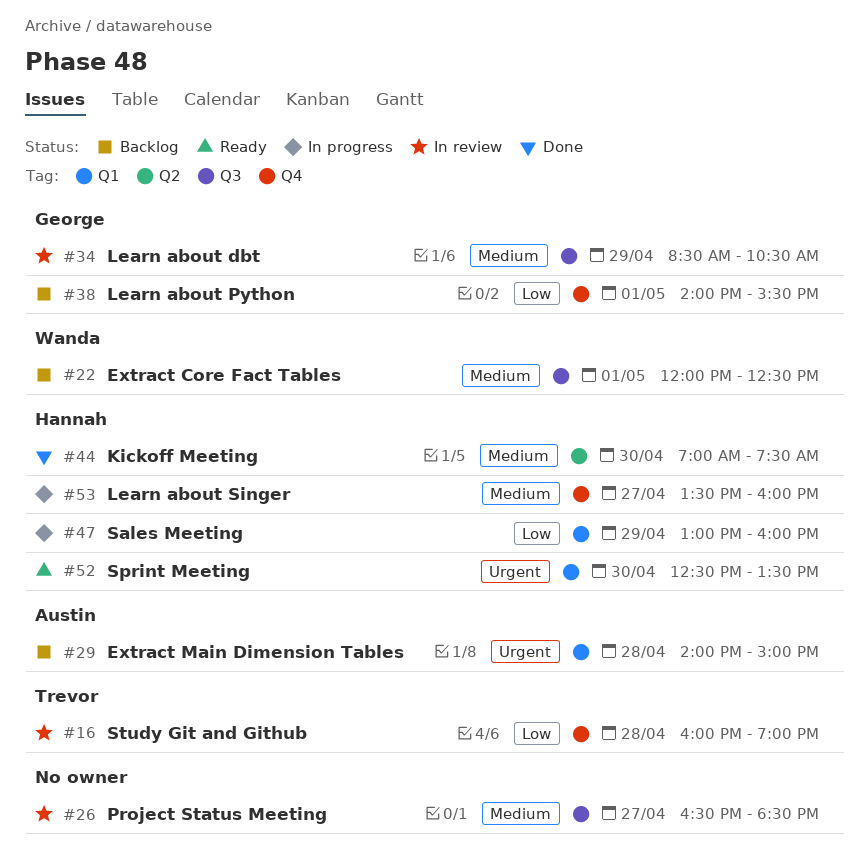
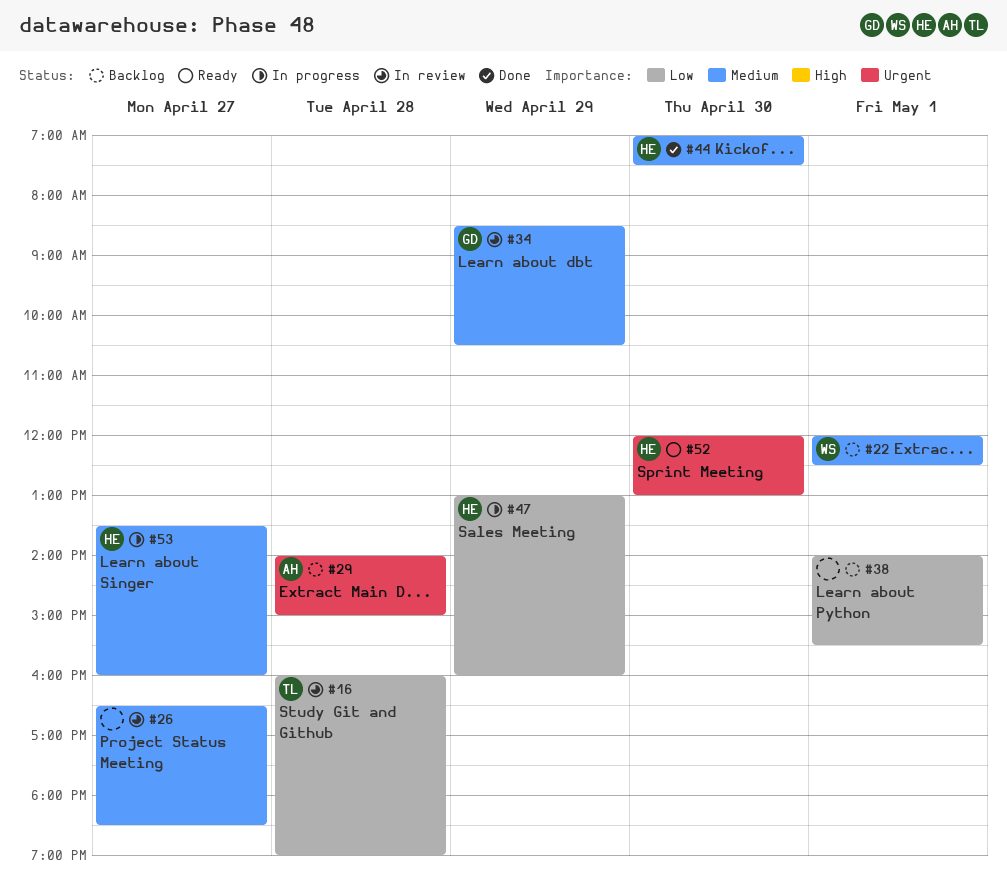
#38, owner: George -> none
#52, begins: 12:30 -> 12:00
#52, ends: 13:30 -> 13:00

